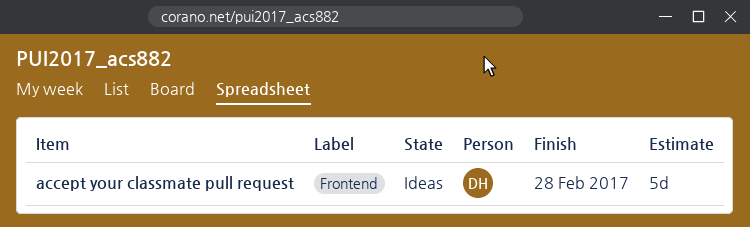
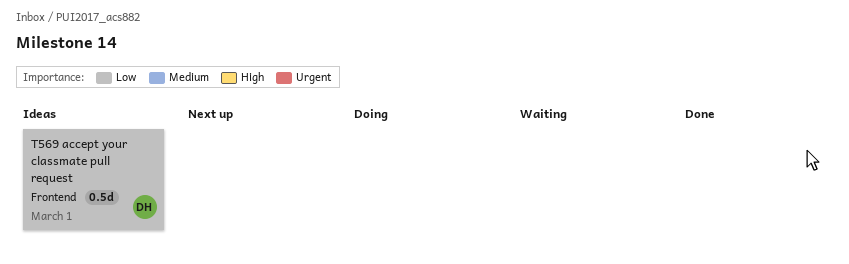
accept your classmate pull request, estimate: 5d -> 0.5d
accept your classmate pull request, due: Feb 28 -> Mar 1

